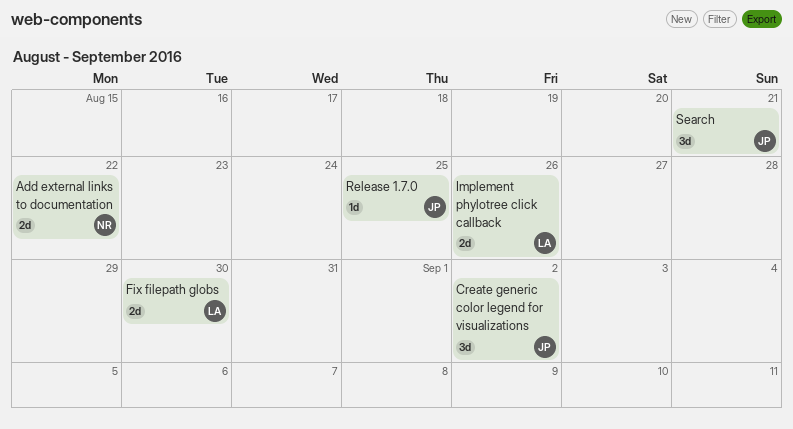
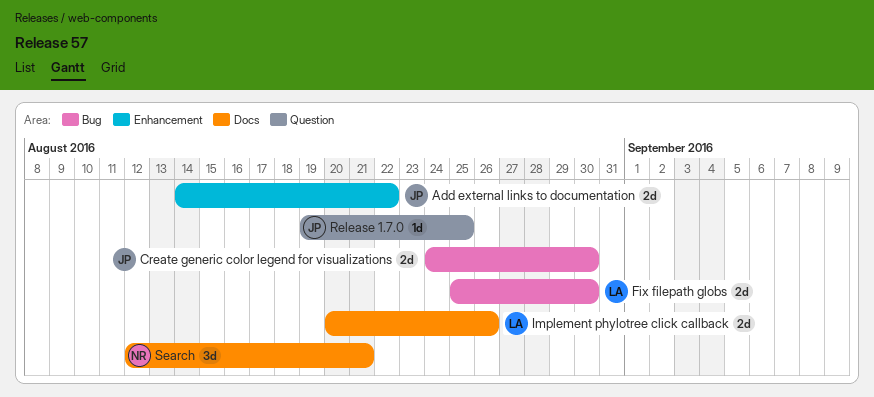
Add external links to documentation, owner: NR -> JP
Create generic color legend for visualizations, estimate: 3d -> 2d
Create generic color legend for visualizations, due: Sep 2 -> Aug 30
Search, owner: JP -> NR

